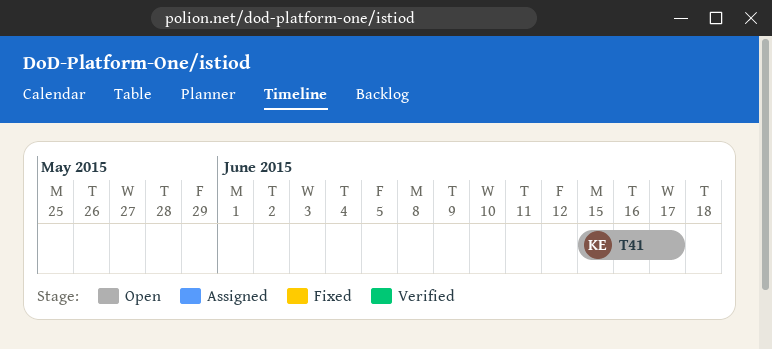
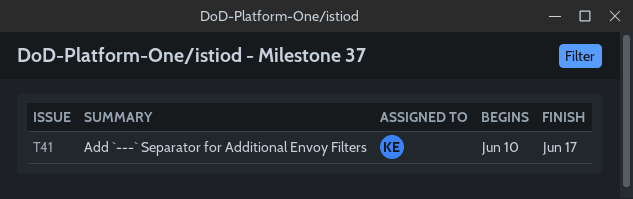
T41, start: Jun 15 -> Jun 10

